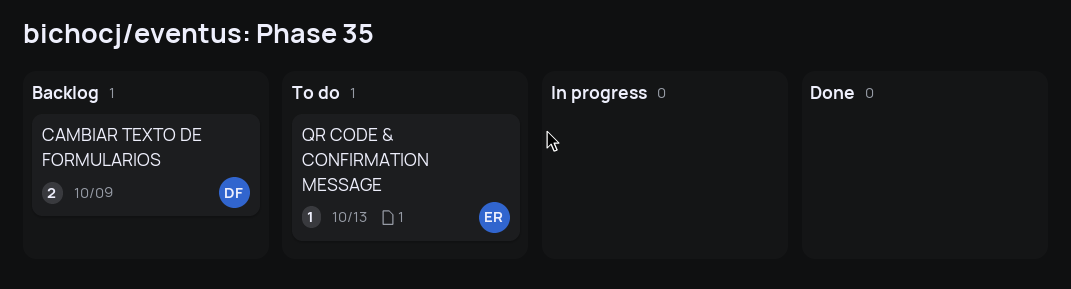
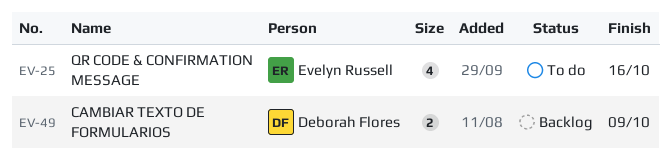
QR CODE & CONFIRMATION MESSAGE, estimate: 1 -> 4
QR CODE & CONFIRMATION MESSAGE, due: Oct 13 -> Oct 16

